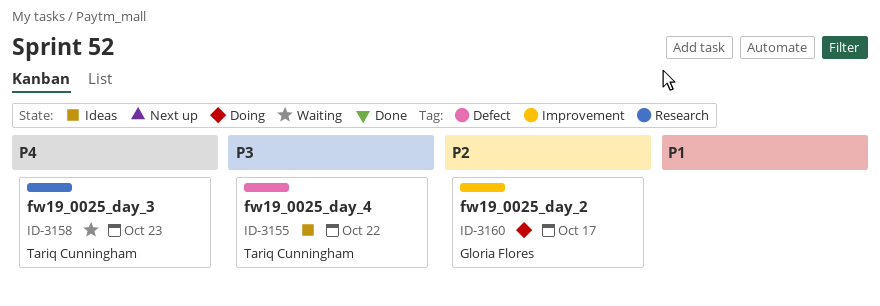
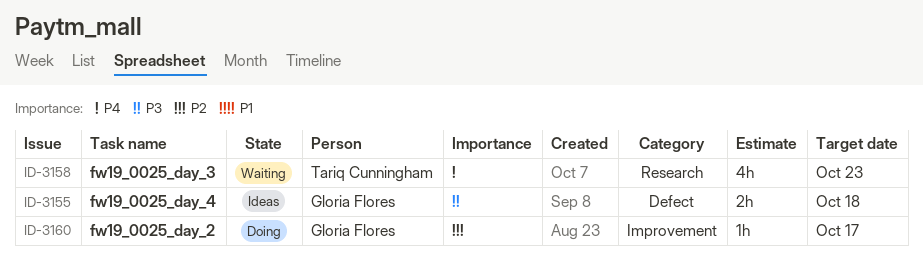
ID-3155, owner: Tariq Cunningham -> Gloria Flores
ID-3155, due: Oct 22 -> Oct 18

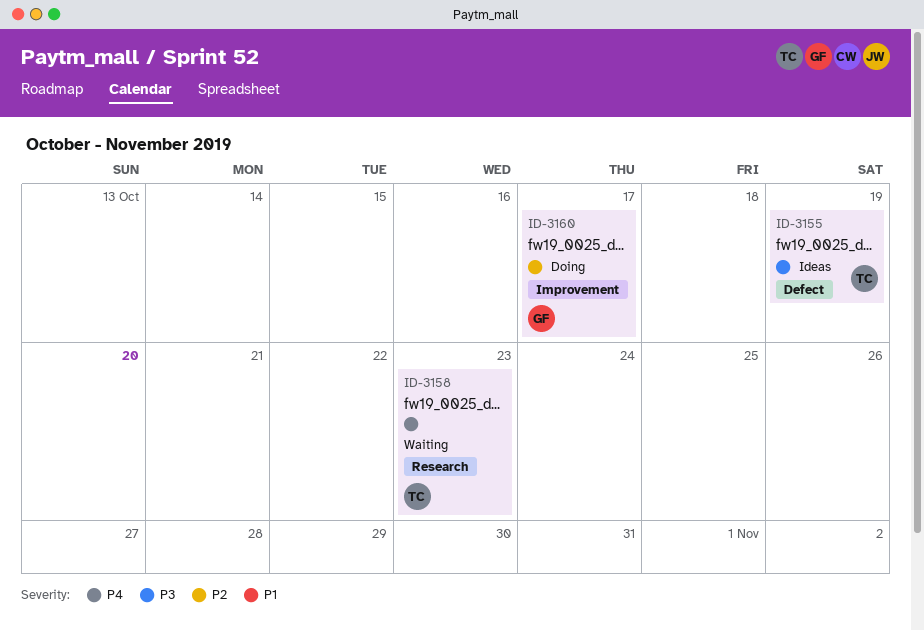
ID-3155, owner: Gloria Flores -> Tariq Cunningham
ID-3155, due: Oct 18 -> Oct 19

